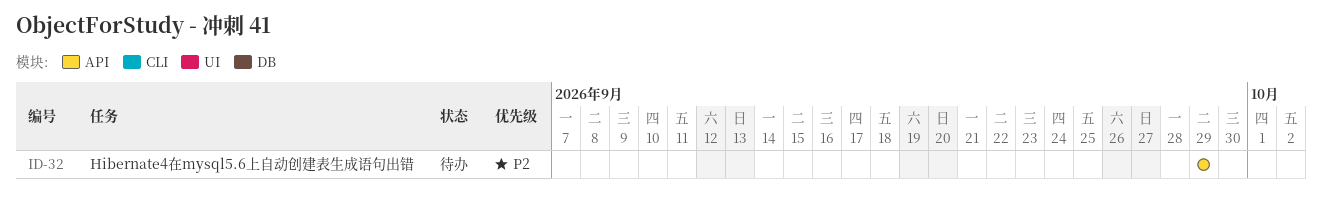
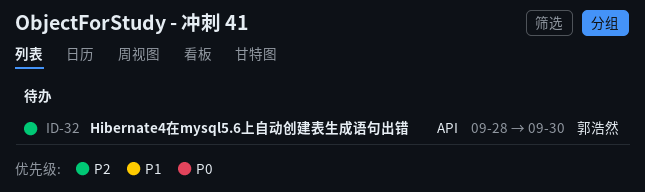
ID-32, start: Sep 29 -> Sep 28
ID-32, due: Sep 29 -> Sep 30

